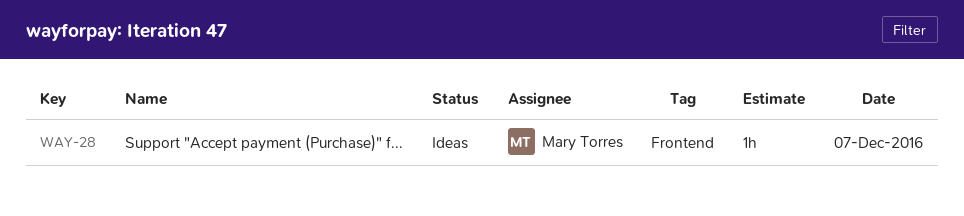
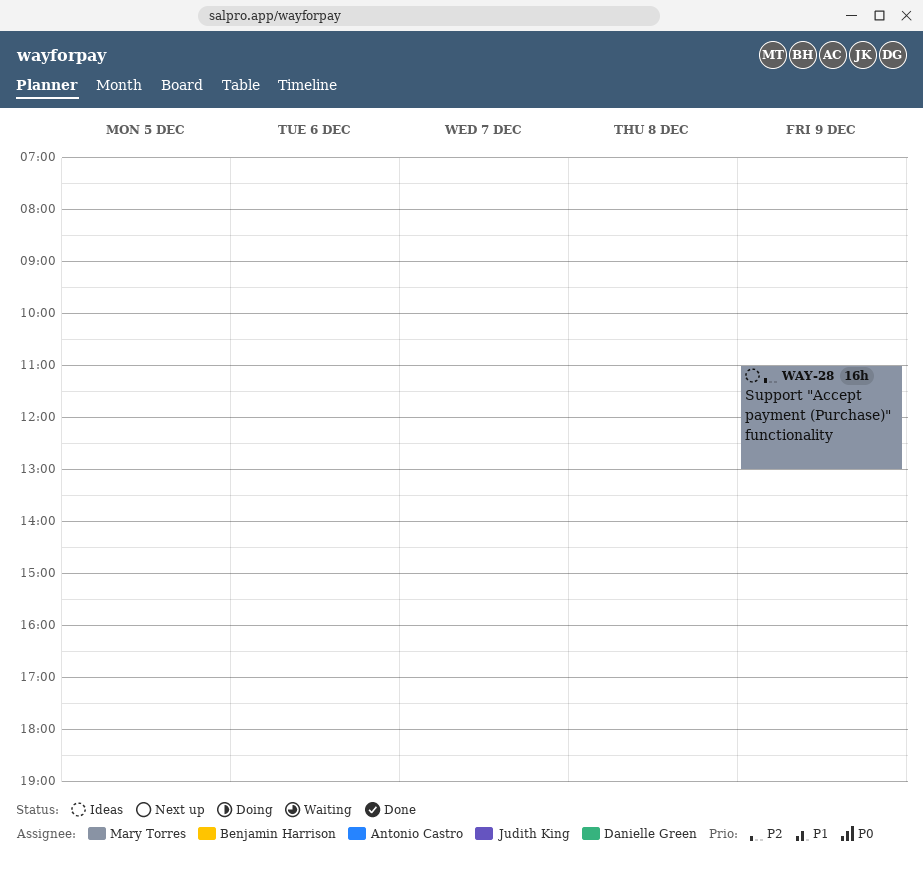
WAY-28, estimate: 1h -> 16h
WAY-28, day: Dec 7 -> Dec 9

